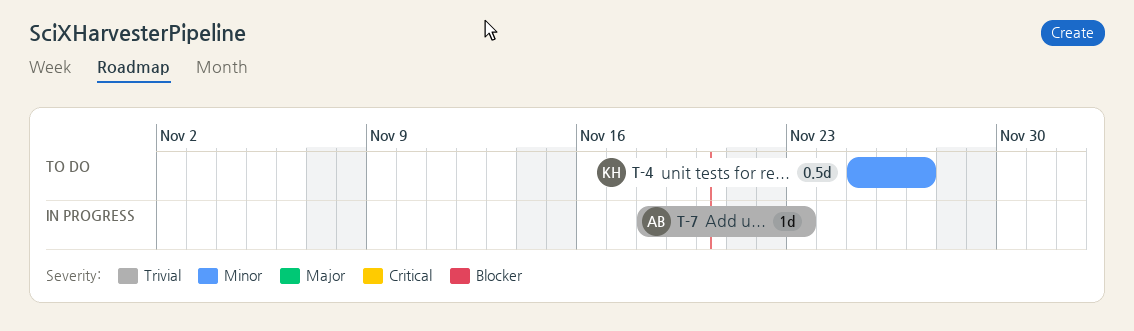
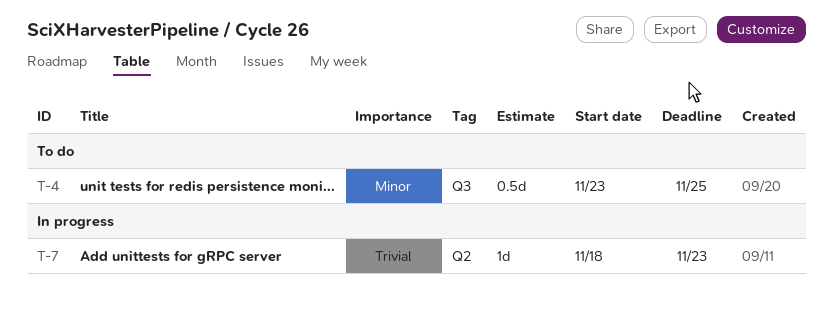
T-4, start: Nov 25 -> Nov 23
T-4, due: Nov 27 -> Nov 25

